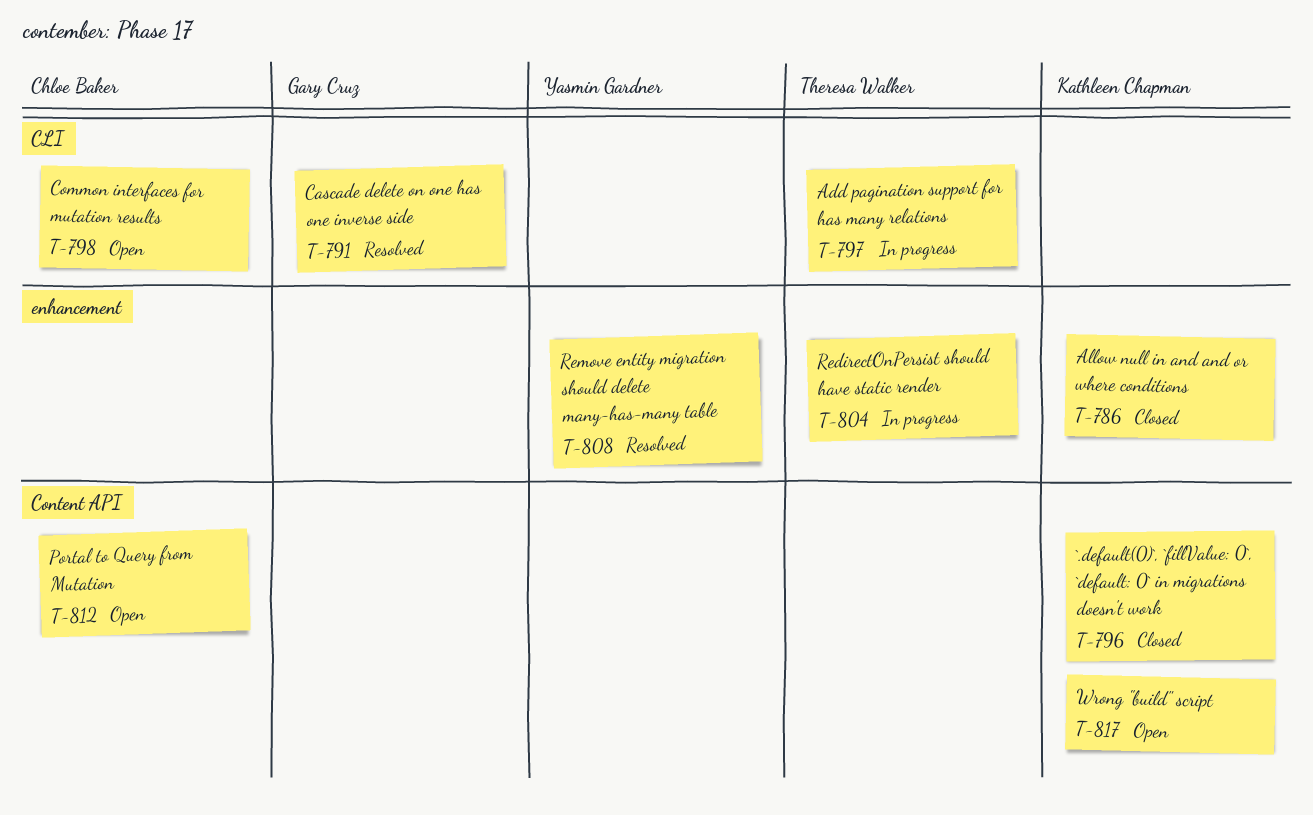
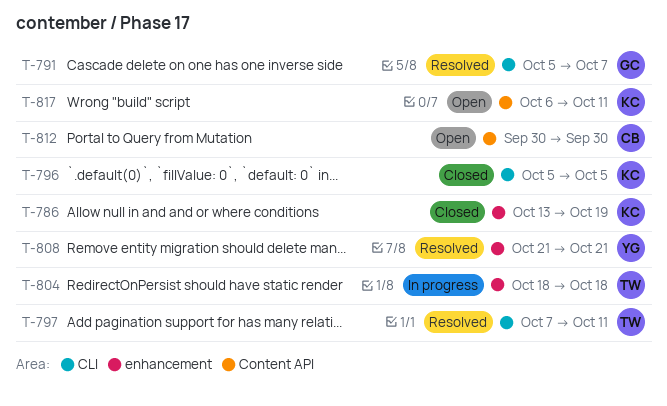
T-796, label: Content API -> CLI
T-797, status: In progress -> Resolved
T-798: present -> none

